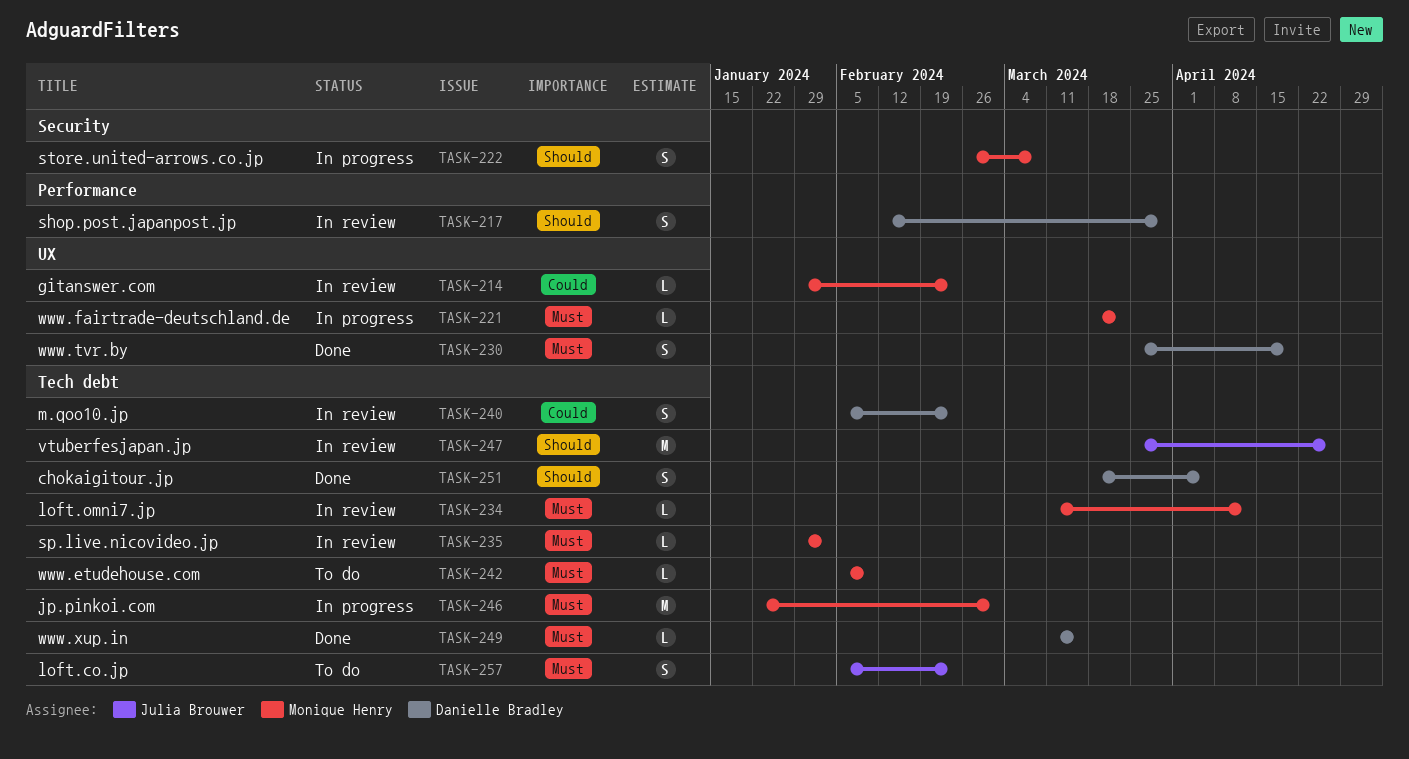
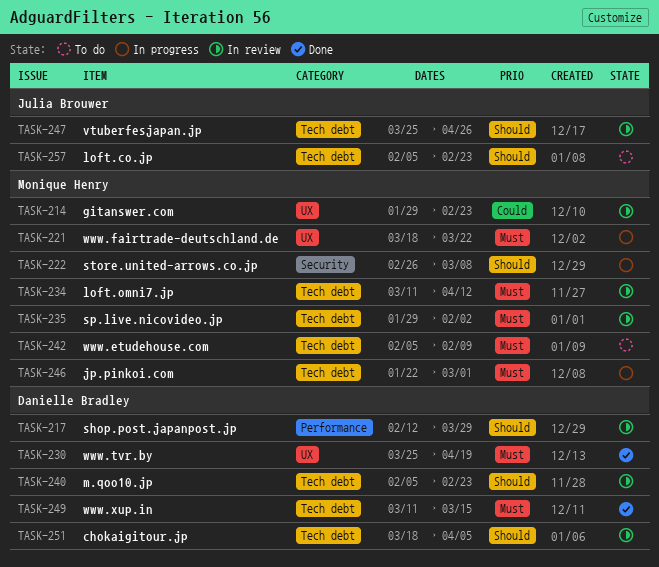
TASK-240, priority: Could -> Should
TASK-251, status: Done -> In review
TASK-257, priority: Must -> Should

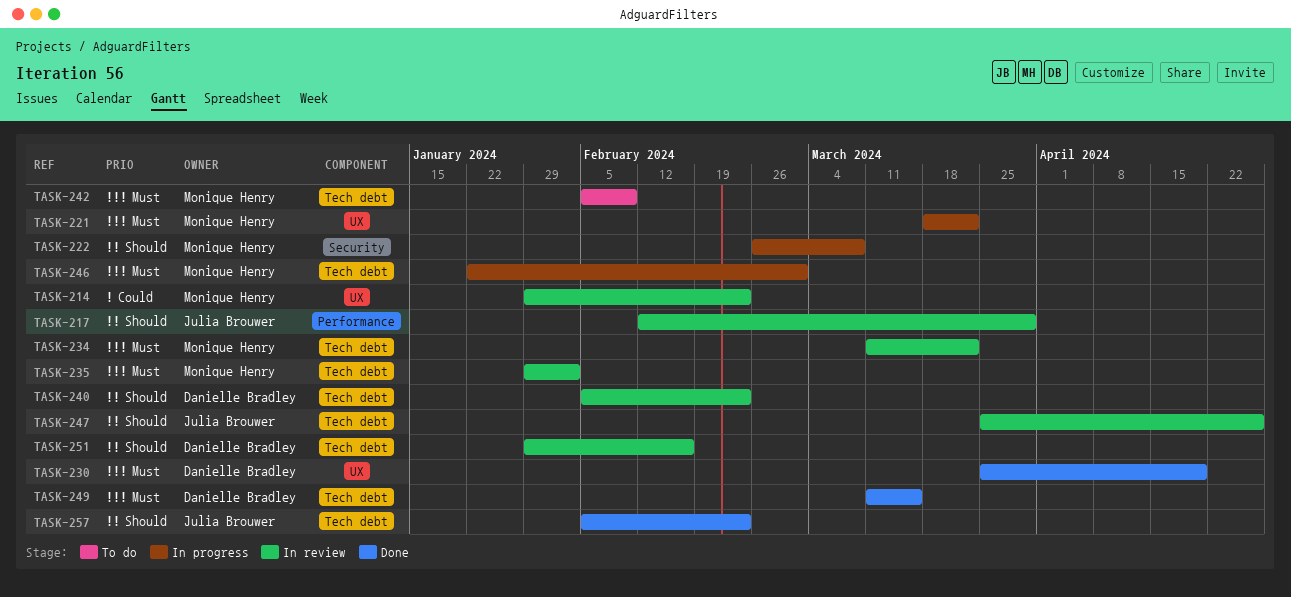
TASK-217, owner: Danielle Bradley -> Julia Brouwer
TASK-234, due: Apr 12 -> Mar 22
TASK-251, start: Mar 18 -> Jan 29
TASK-251, due: Apr 5 -> Feb 16
TASK-257, status: To do -> Done

